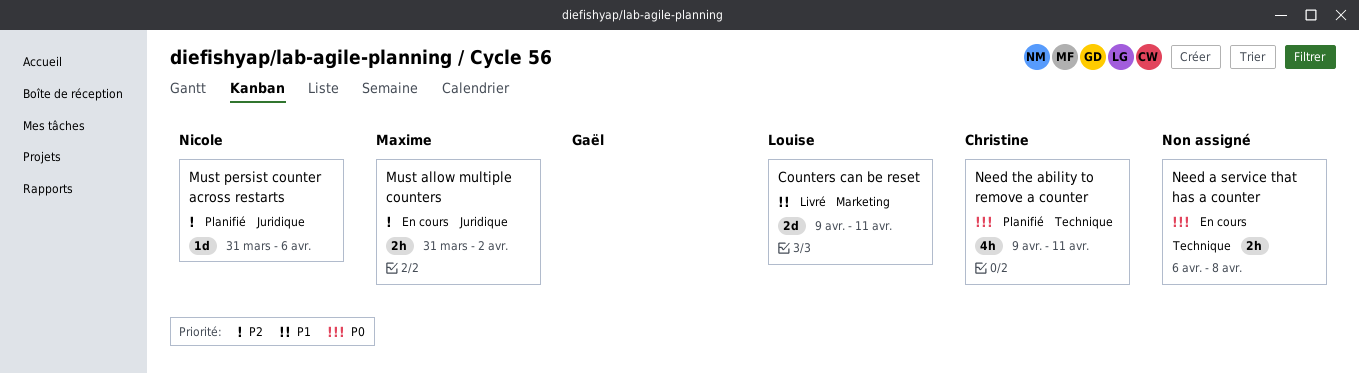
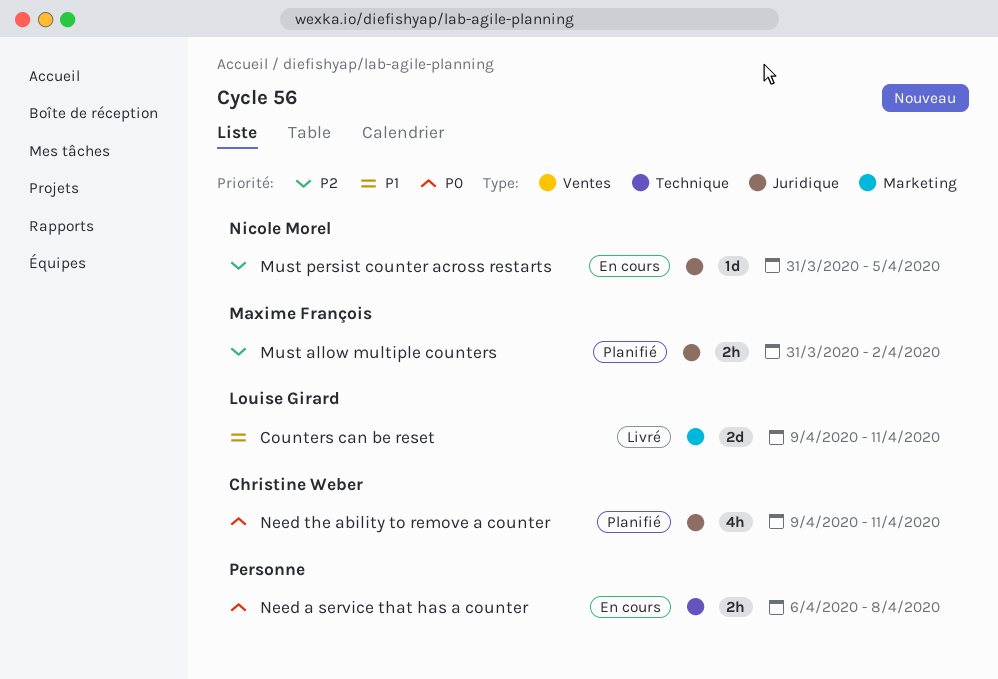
Must allow multiple counters, status: En cours -> Planifié
Must persist counter across restarts, status: Planifié -> En cours
Must persist counter across restarts, due: Apr 6 -> Apr 5
Need the ability to remove a counter, label: Technique -> Juridique

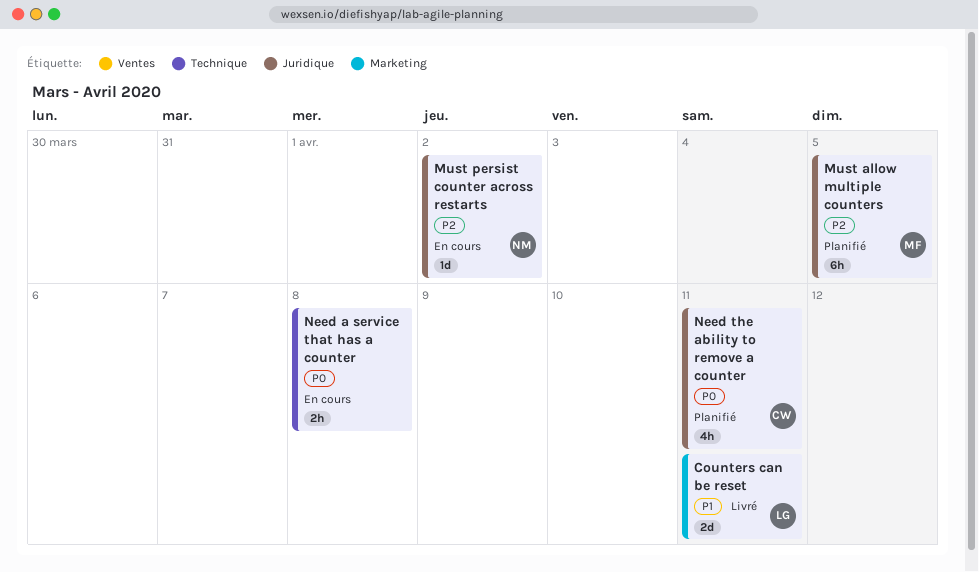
Must allow multiple counters, estimate: 2h -> 6h
Must allow multiple counters, due: Apr 2 -> Apr 5
Must persist counter across restarts, due: Apr 5 -> Apr 2

